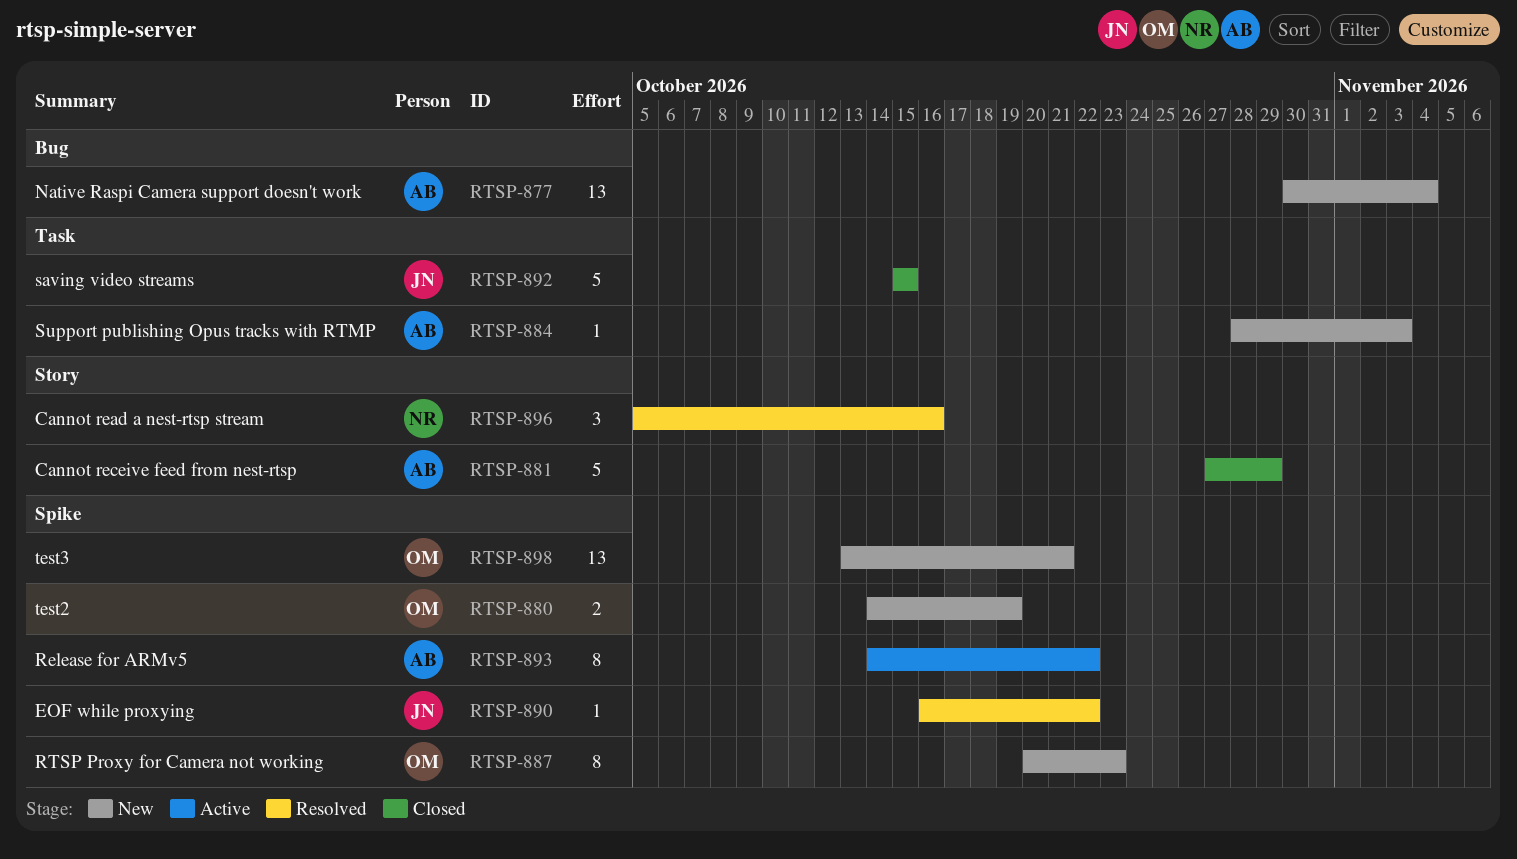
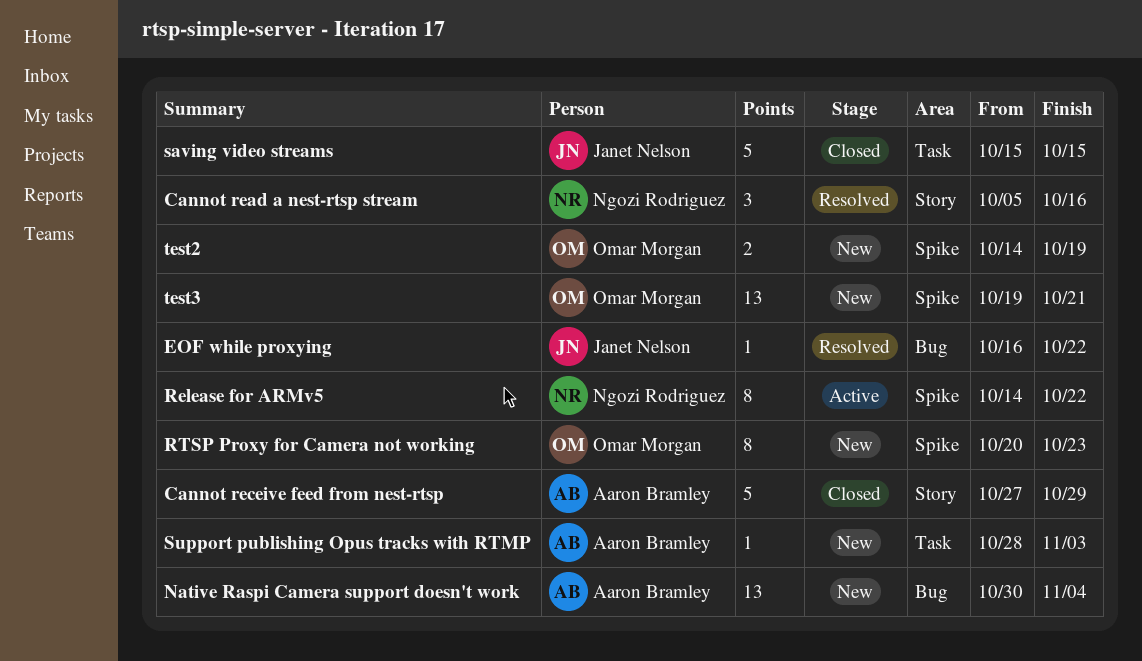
EOF while proxying, label: Spike -> Bug
Release for ARMv5, owner: Aaron Bramley -> Ngozi Rodriguez
test3, start: Oct 13 -> Oct 19

